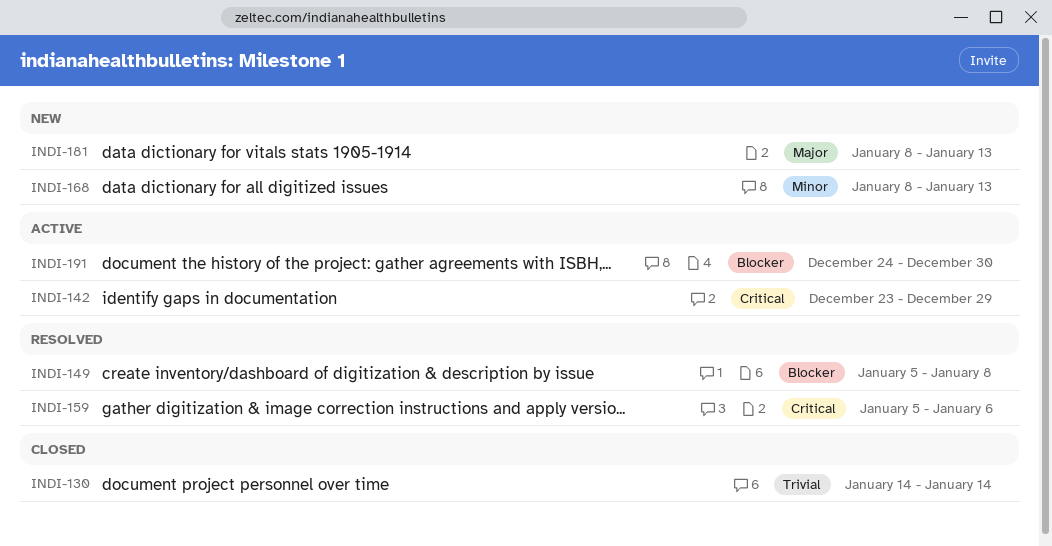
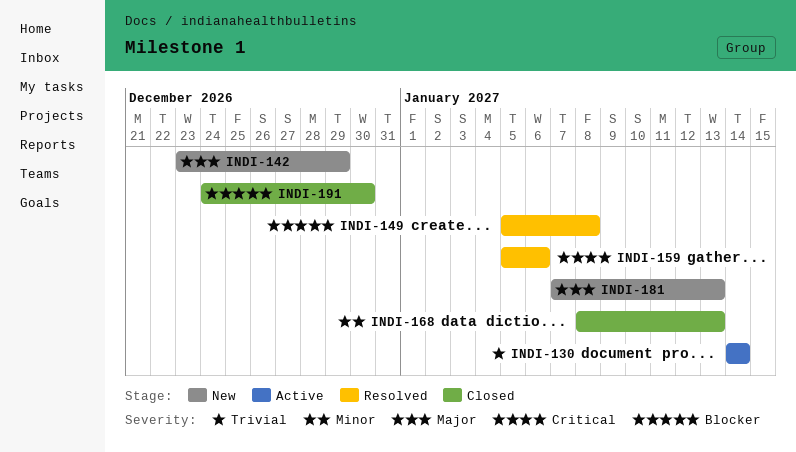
INDI-130, status: Closed -> Active
INDI-142, status: Active -> New
INDI-142, priority: Critical -> Major
INDI-168, status: New -> Closed
INDI-181, start: Jan 8 -> Jan 7
INDI-191, status: Active -> Closed

